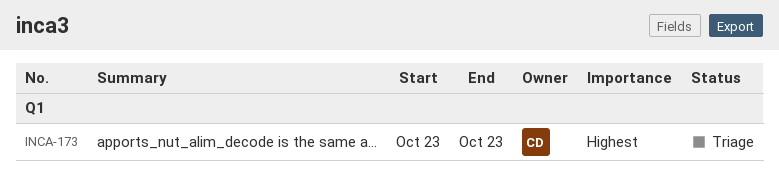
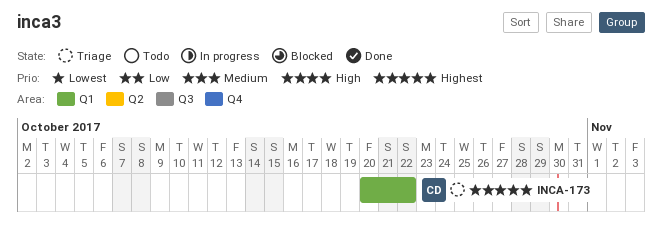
INCA-173, start: Oct 23 -> Oct 20
INCA-173, due: Oct 23 -> Oct 22

